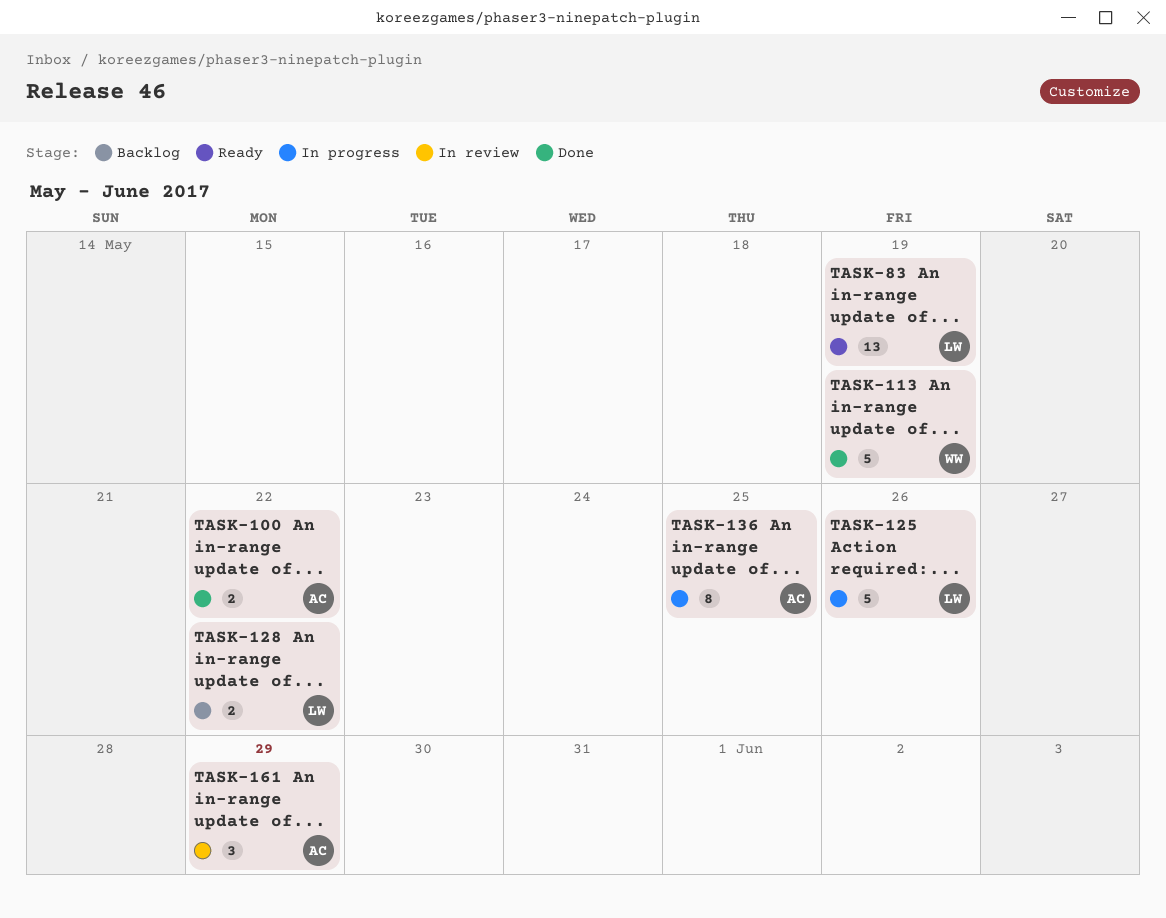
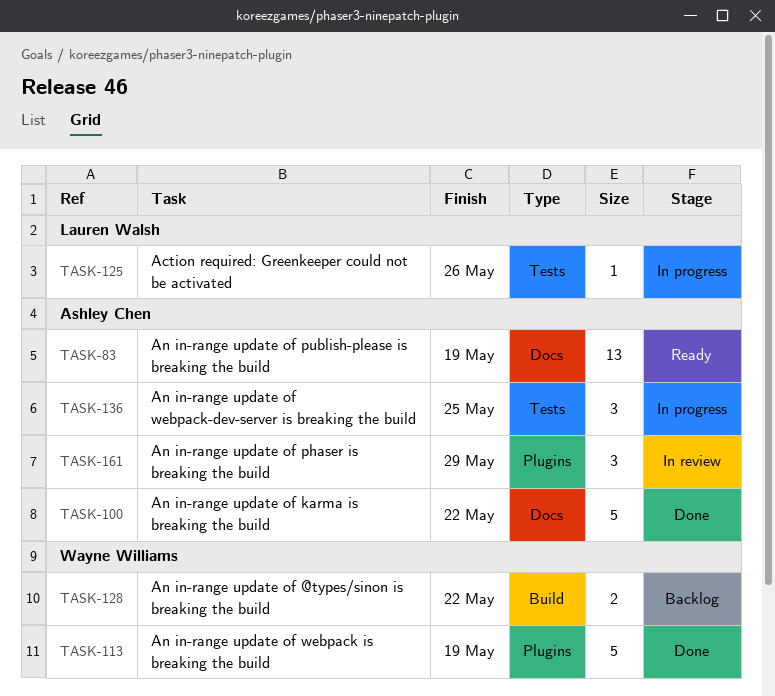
TASK-83, owner: Lauren Walsh -> Ashley Chen
TASK-100, estimate: 2 -> 5
TASK-125, estimate: 5 -> 1
TASK-128, owner: Lauren Walsh -> Wayne Williams
TASK-136, estimate: 8 -> 3

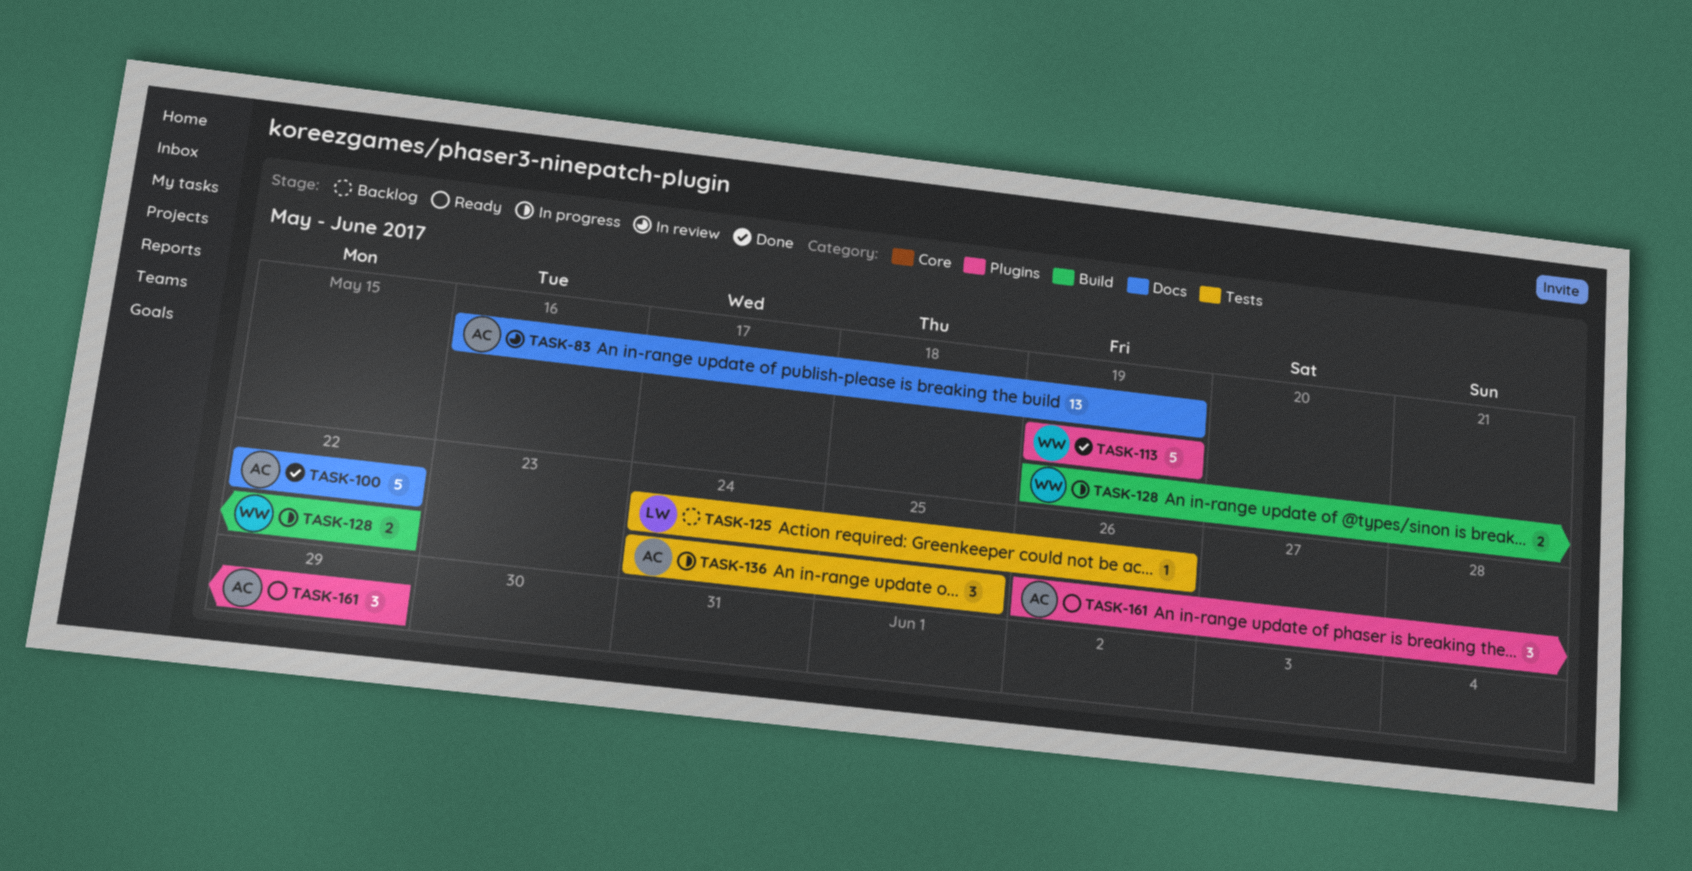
TASK-83, status: Ready -> In review
TASK-125, status: In progress -> Backlog
TASK-128, status: Backlog -> In progress
TASK-161, status: In review -> Ready

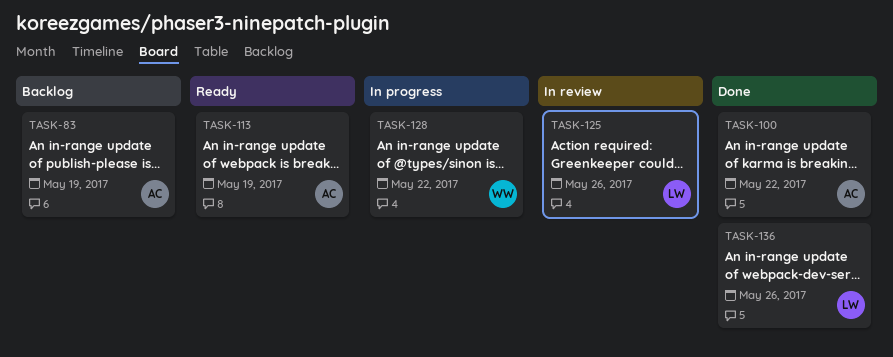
TASK-83, status: In review -> Backlog
TASK-113, status: Done -> Ready
TASK-113, owner: WW -> AC
TASK-125, status: Backlog -> In review
TASK-136, status: In progress -> Done
TASK-136, owner: AC -> LW
TASK-136, due: May 25 -> May 26
TASK-161: present -> none

